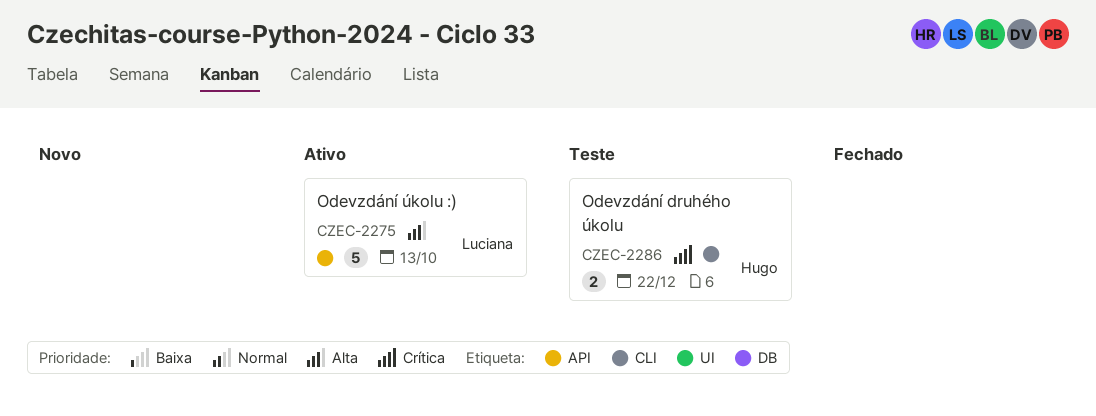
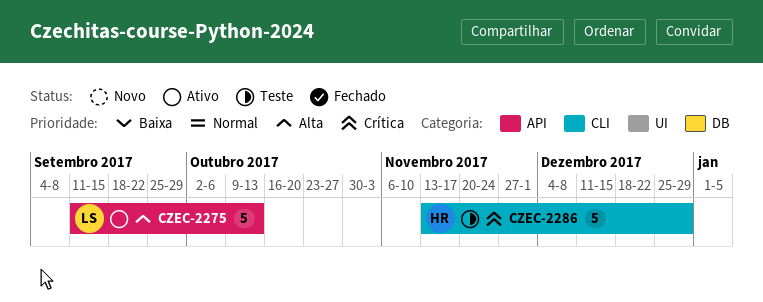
CZEC-2286, estimate: 2 -> 5
CZEC-2286, due: Dec 22 -> Dec 29

